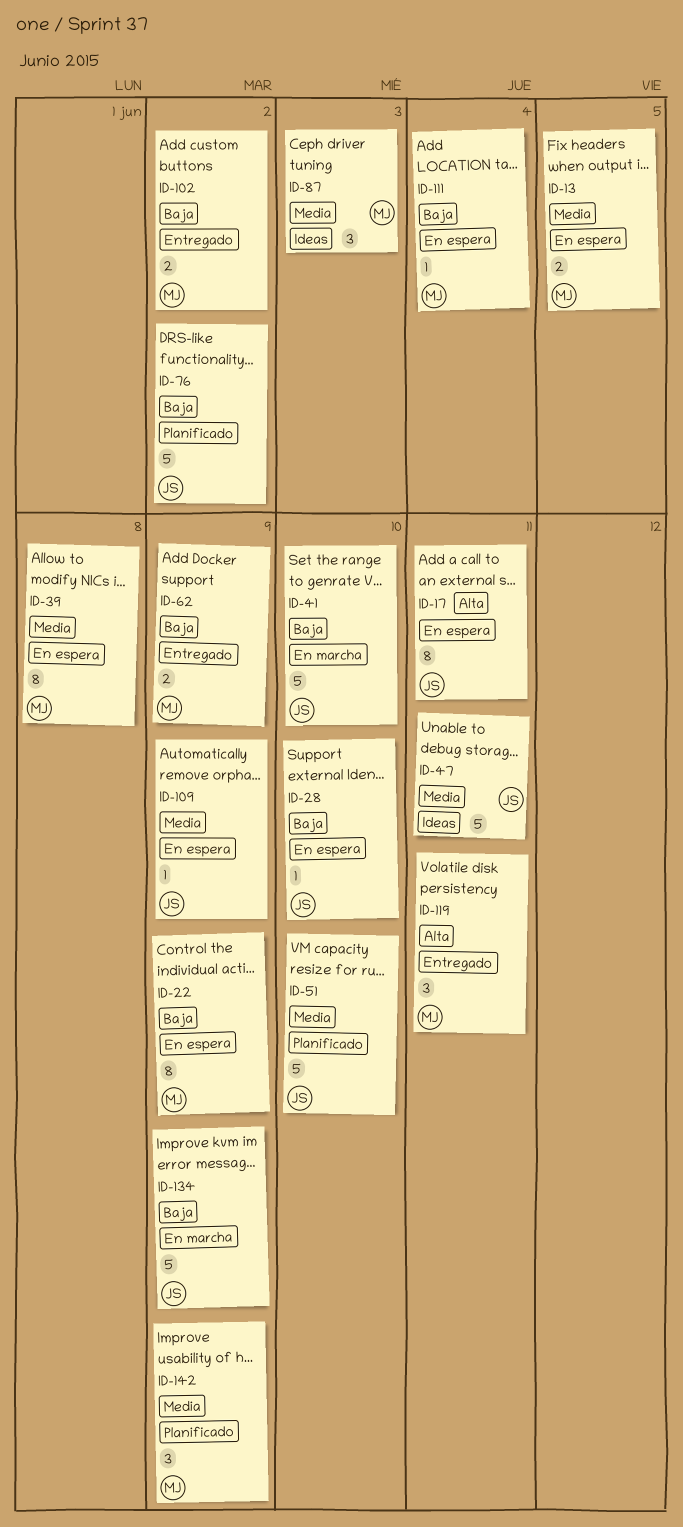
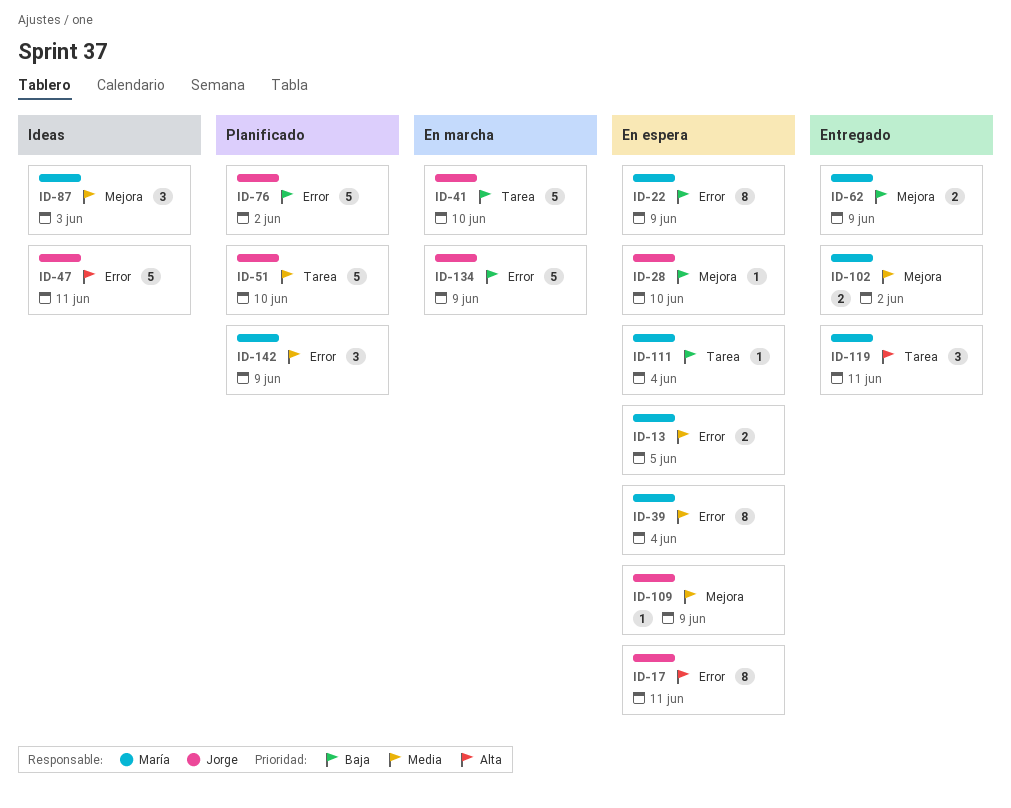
ID-39, due: Jun 8 -> Jun 4
ID-47, priority: Media -> Alta
ID-102, priority: Baja -> Media

